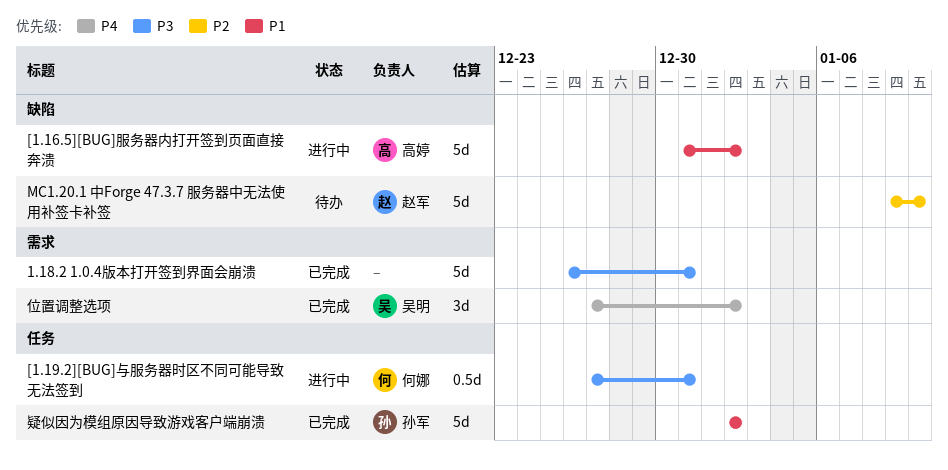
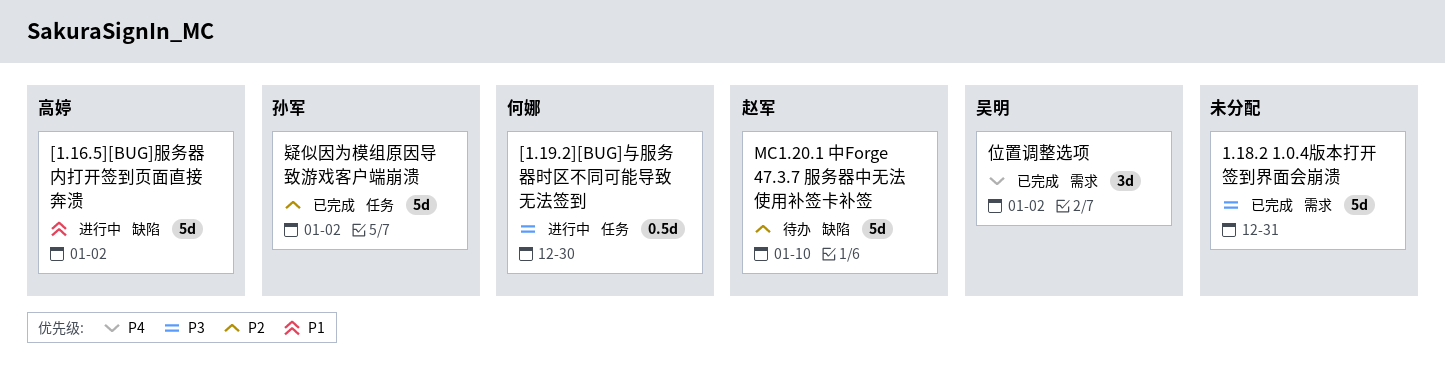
[1.19.2][BUG]与服务器时区不同可能导致无法签到, due: Dec 31 -> Dec 30
疑似因为模组原因导致游戏客户端崩溃, priority: P1 -> P2

